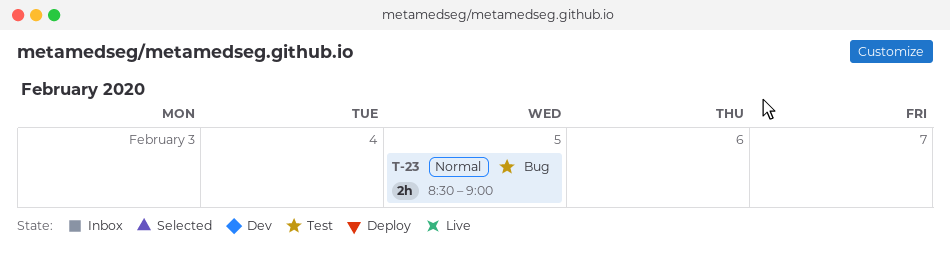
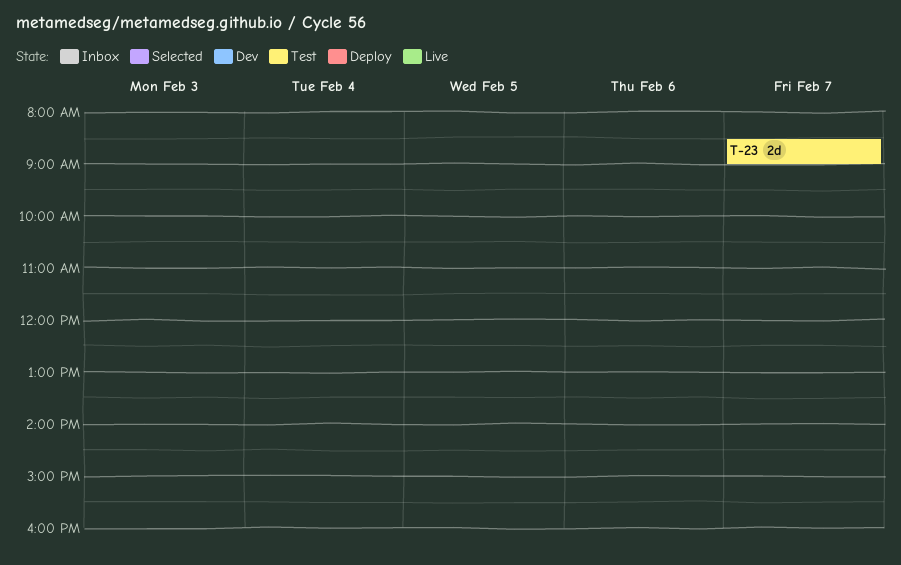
T-23, estimate: 2h -> 2d
T-23, day: Feb 5 -> Feb 7

